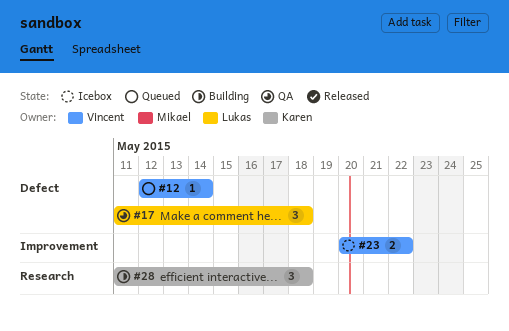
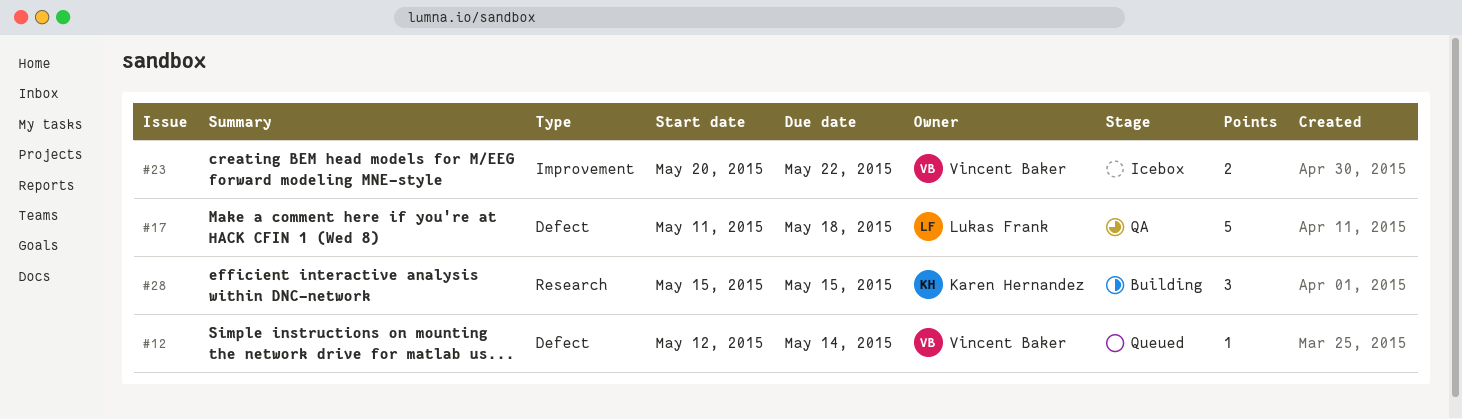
#17, estimate: 3 -> 5
#28, start: May 11 -> May 15
#28, due: May 18 -> May 15

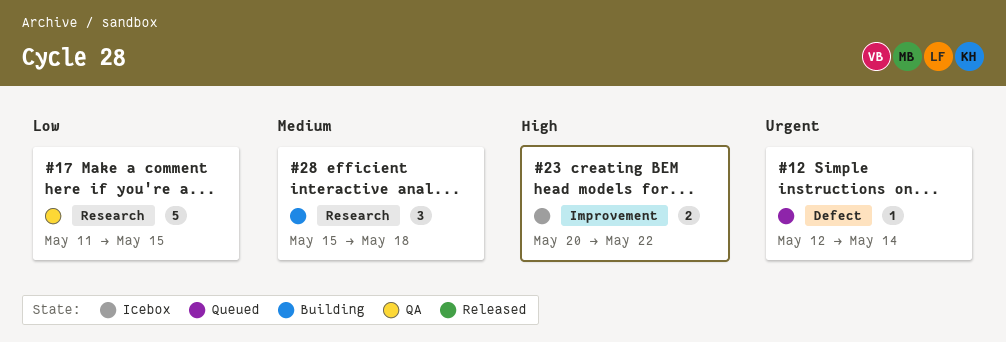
#17, label: Defect -> Research
#17, due: May 18 -> May 15
#28, due: May 15 -> May 18

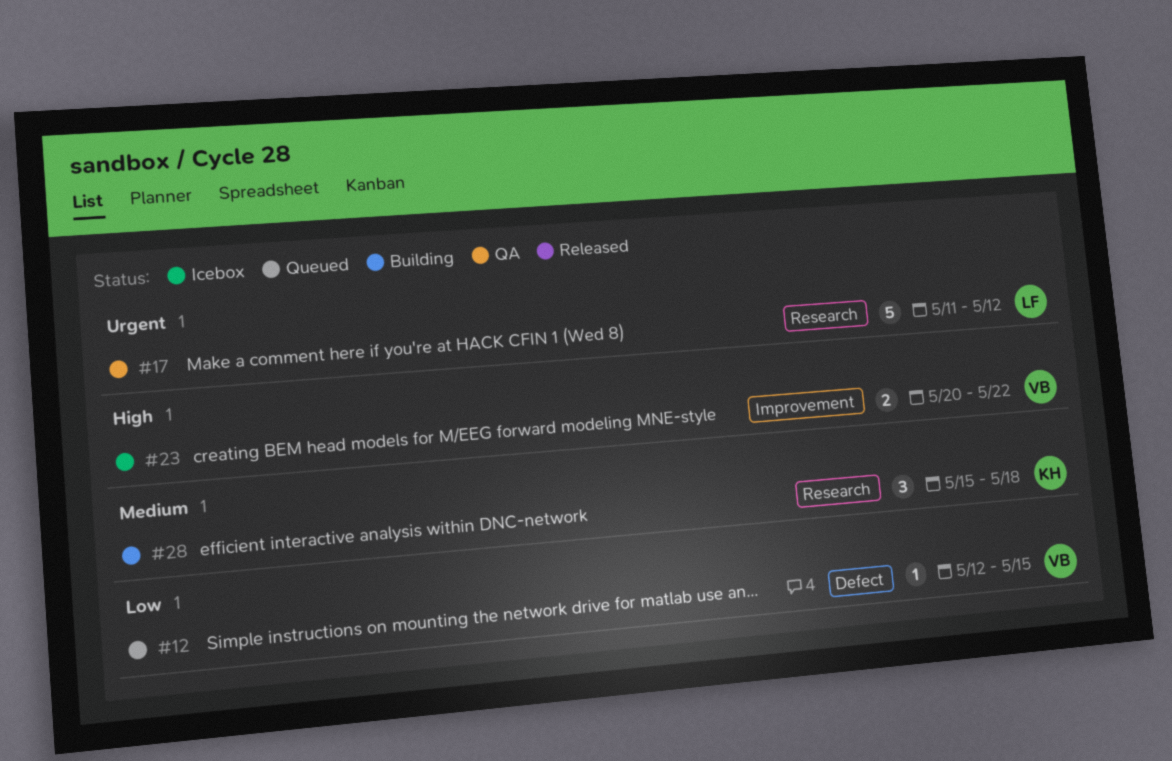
#12, priority: Urgent -> Low
#12, due: May 14 -> May 15
#17, priority: Low -> Urgent
#17, due: May 15 -> May 12

